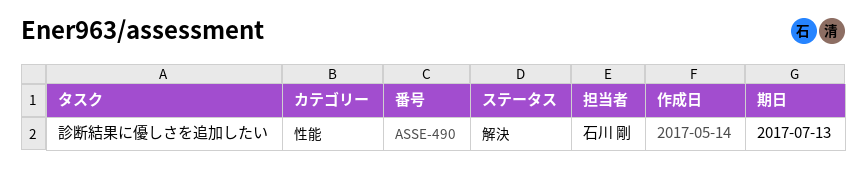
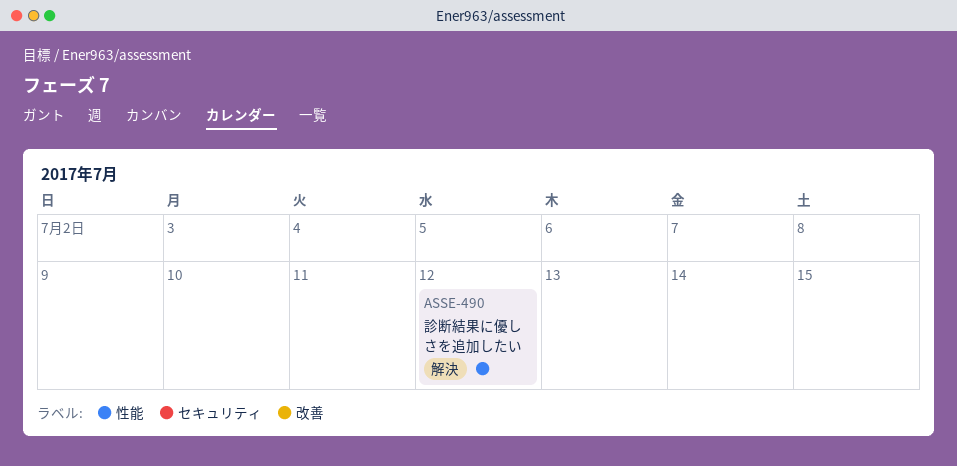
ASSE-490, due: Jul 13 -> Jul 12

